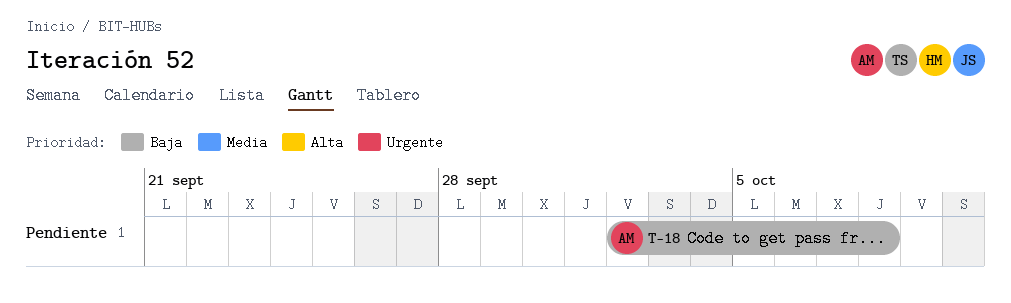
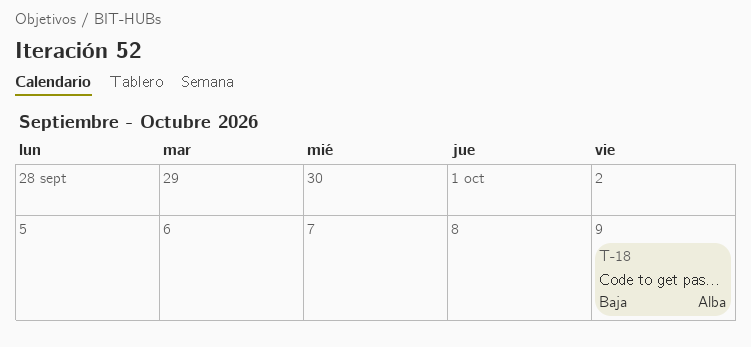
T-18, due: Oct 8 -> Oct 9

